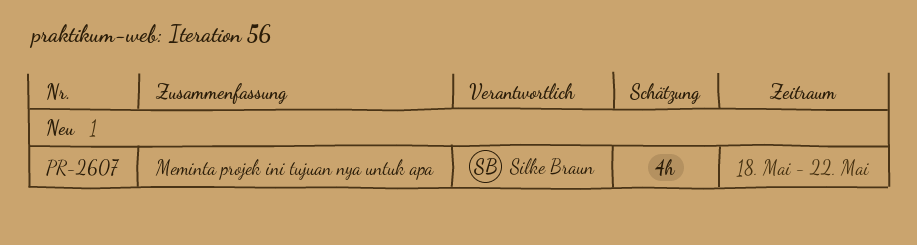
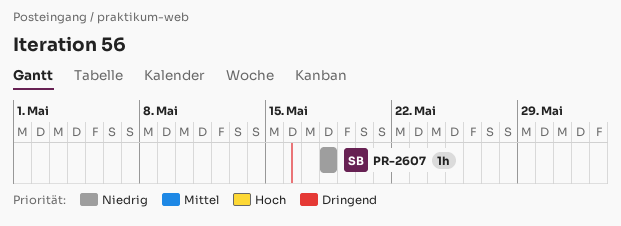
PR-2607, estimate: 4h -> 1h
PR-2607, due: May 22 -> May 18

